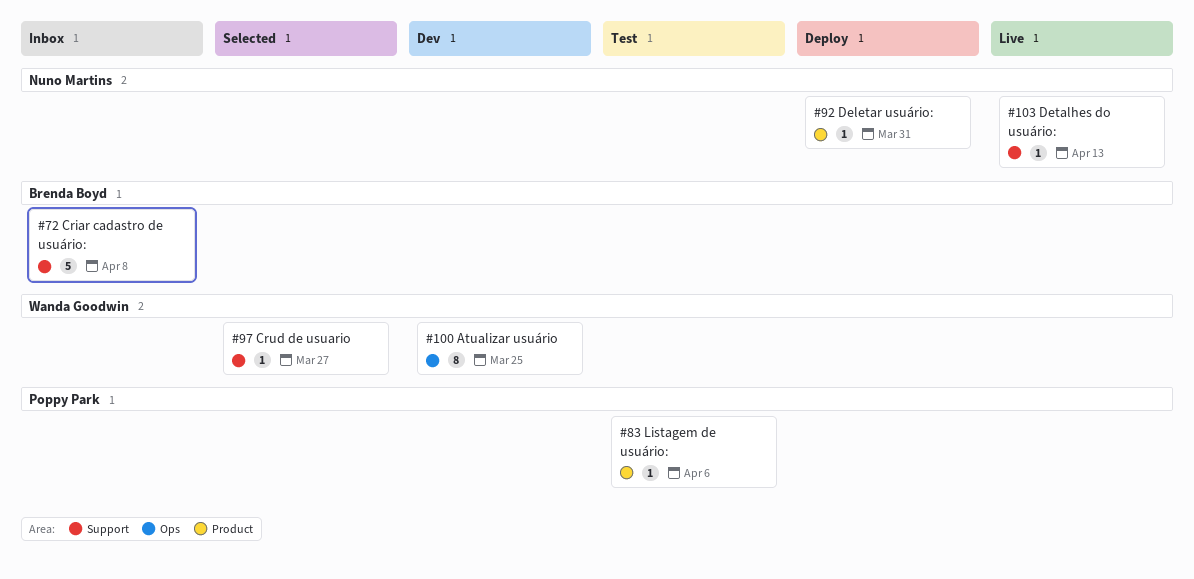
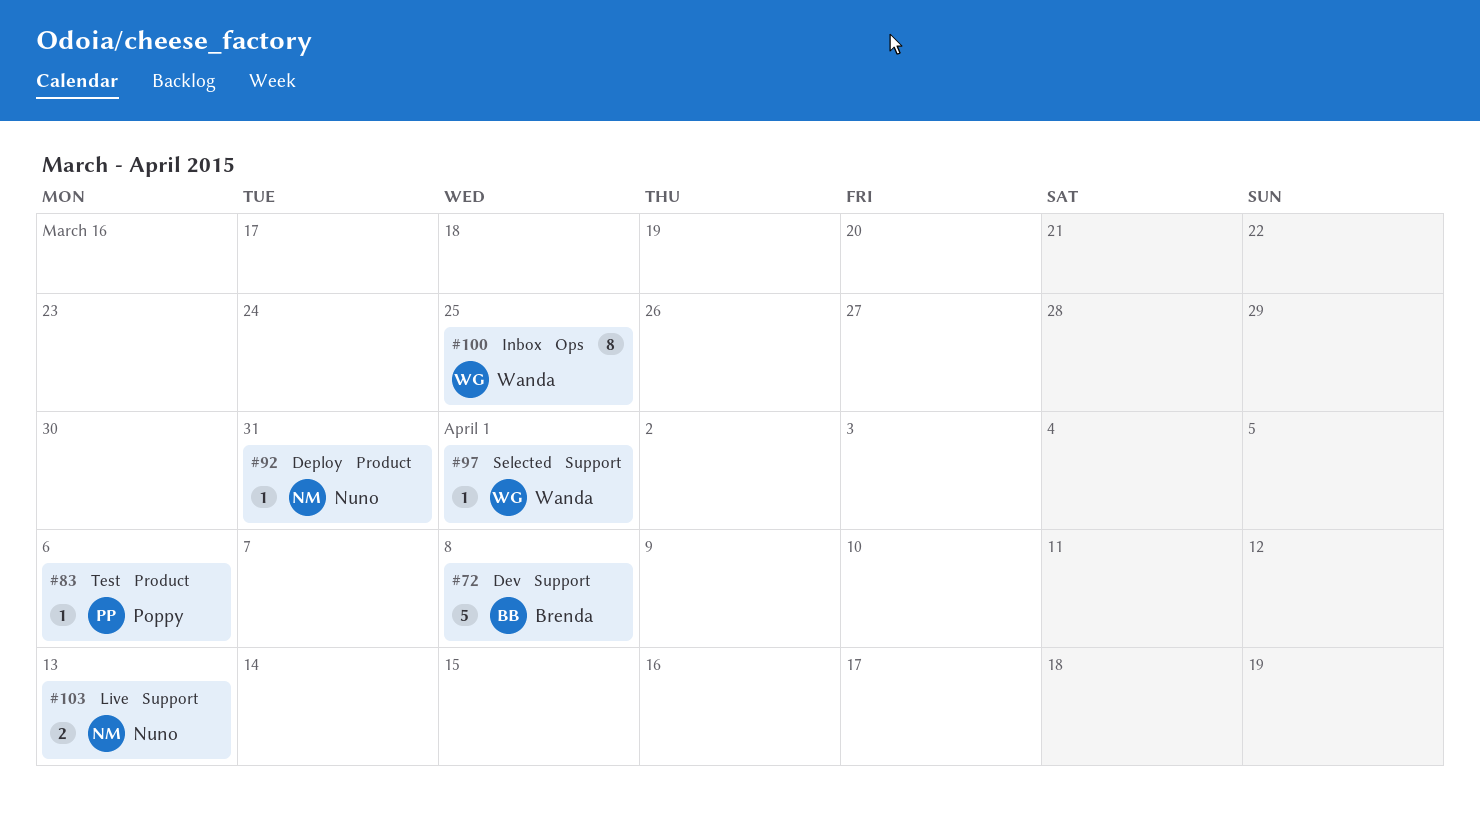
#72, status: Inbox -> Dev
#97, due: Mar 27 -> Apr 1
#100, status: Dev -> Inbox
#103, estimate: 1 -> 2

